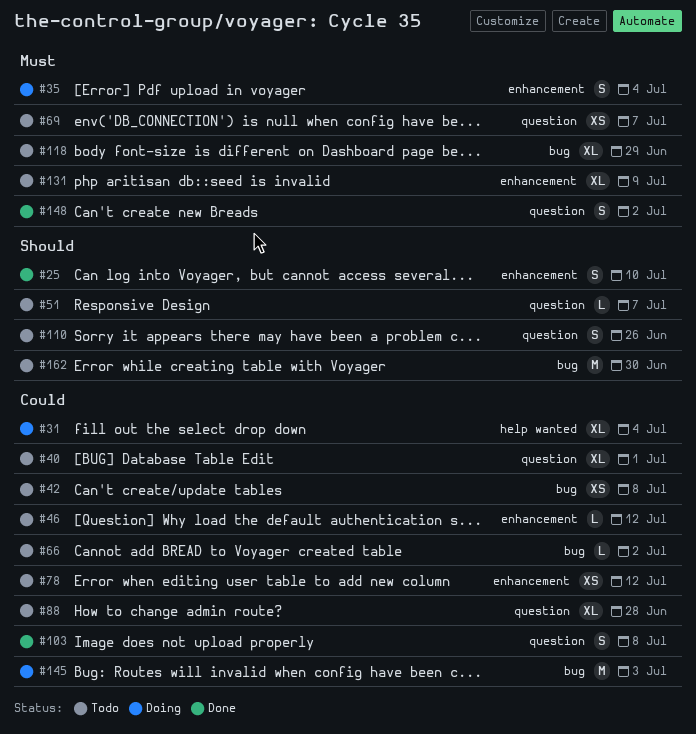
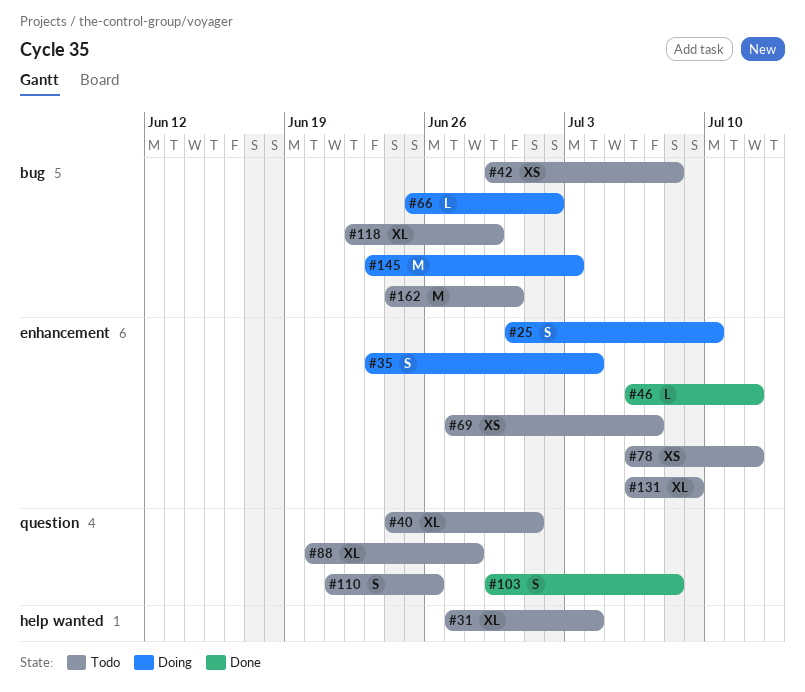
#25, status: Done -> Doing
#31, status: Doing -> Todo
#46, status: Todo -> Done
#51: present -> none
#66, status: Todo -> Doing
#69, label: question -> enhancement
#148: present -> none

